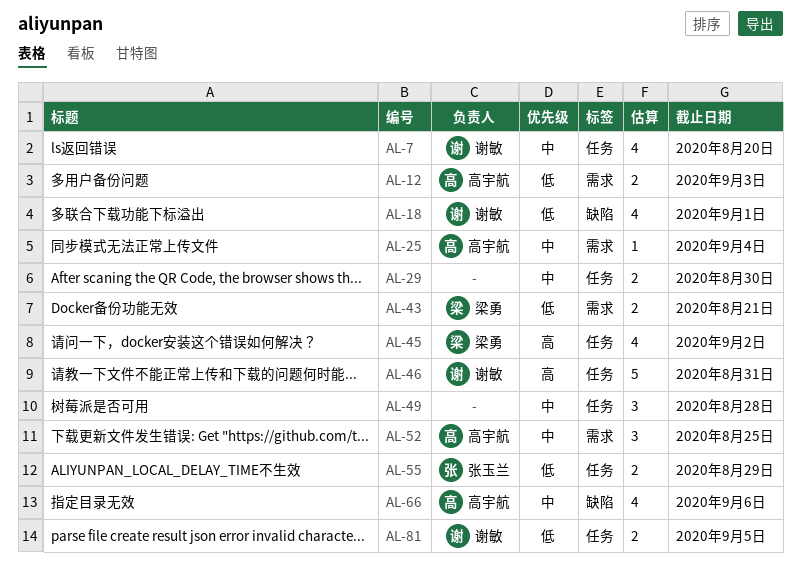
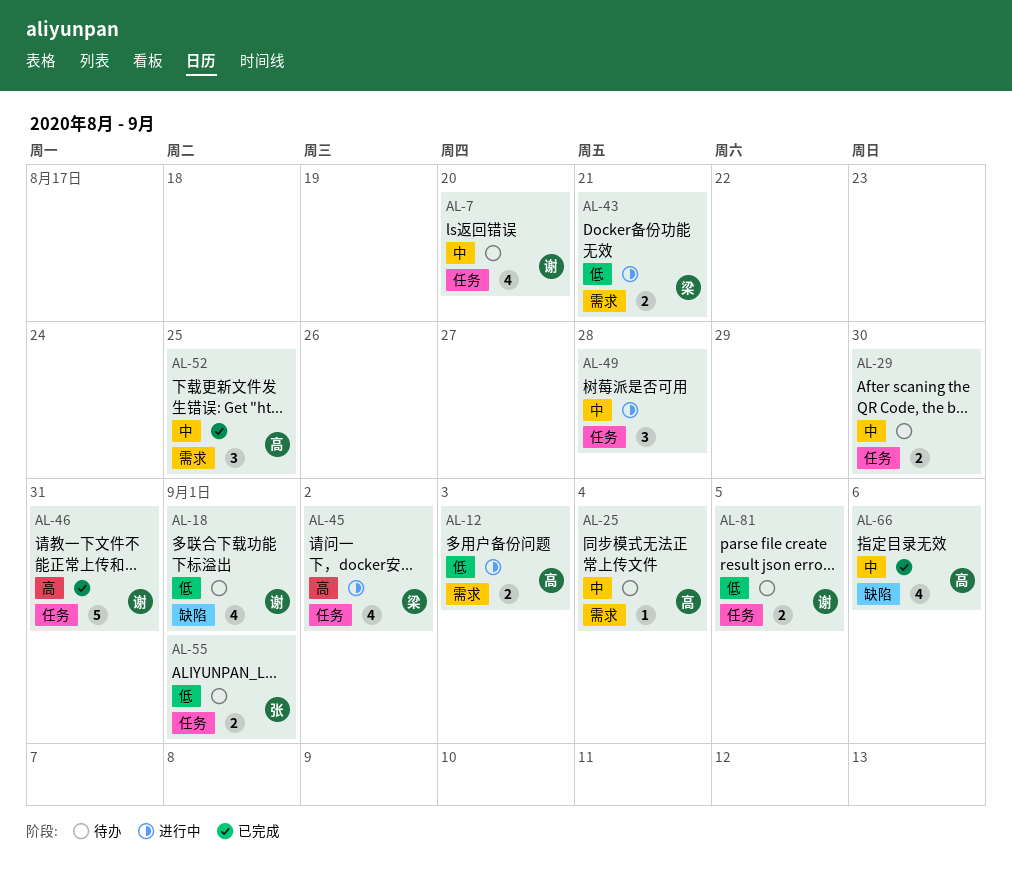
AL-55, due: Aug 29 -> Sep 1

